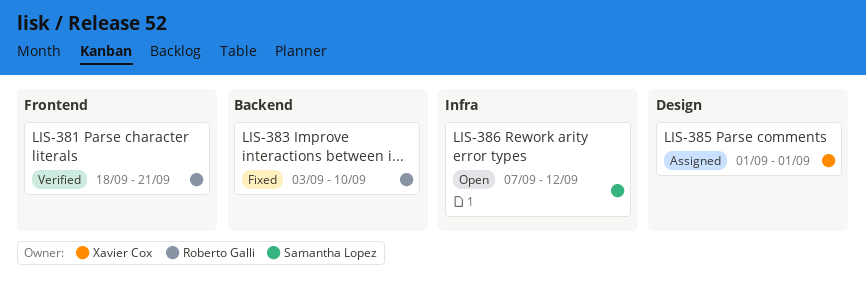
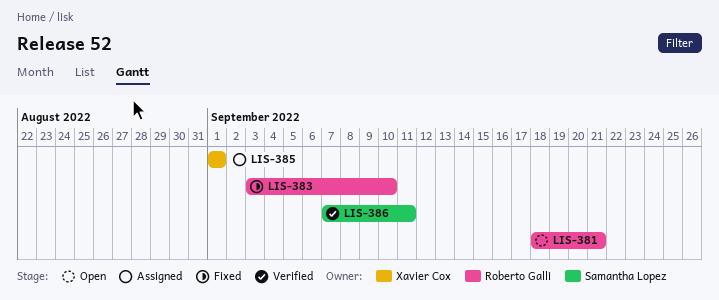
LIS-381, status: Verified -> Open
LIS-386, status: Open -> Verified
LIS-386, due: Sep 12 -> Sep 11

